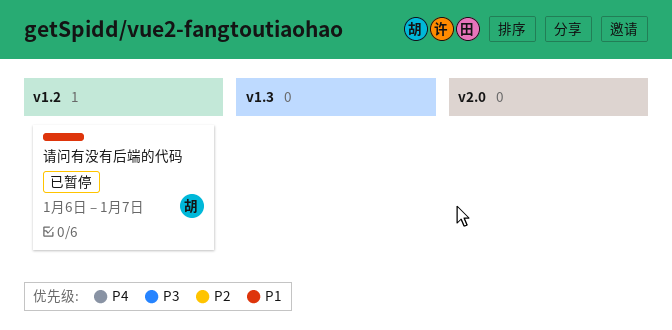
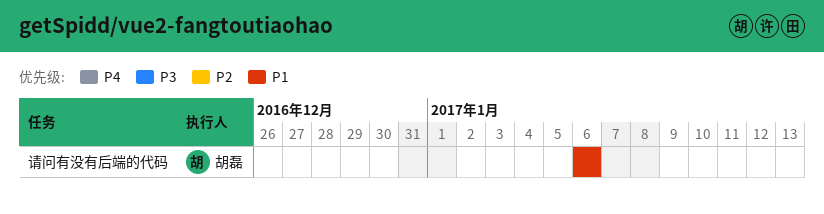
请问有没有后端的代码, due: Jan 7 -> Jan 6

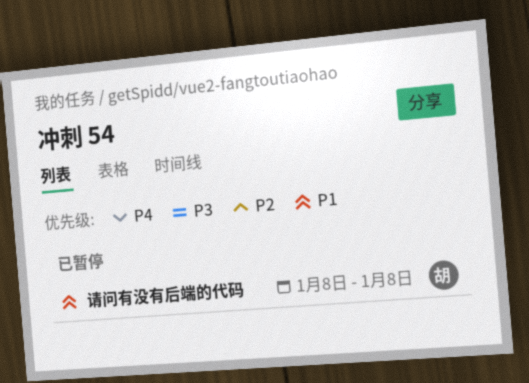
请问有没有后端的代码, start: Jan 6 -> Jan 8
请问有没有后端的代码, due: Jan 6 -> Jan 8

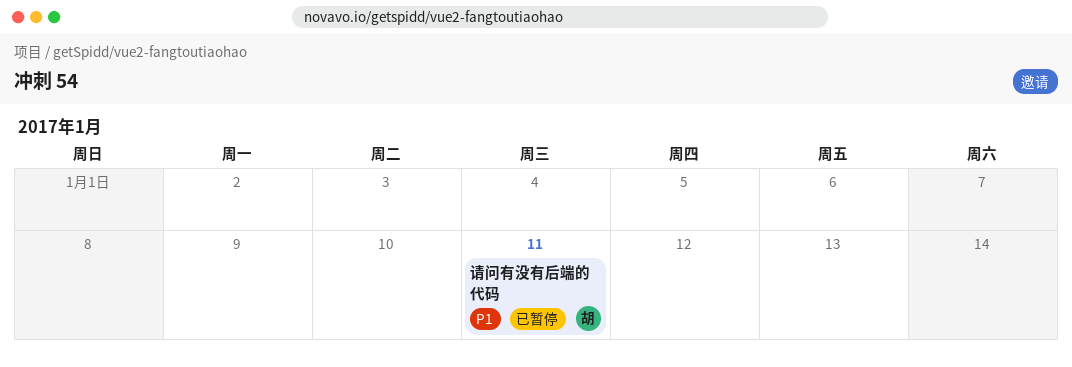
请问有没有后端的代码, due: Jan 8 -> Jan 11

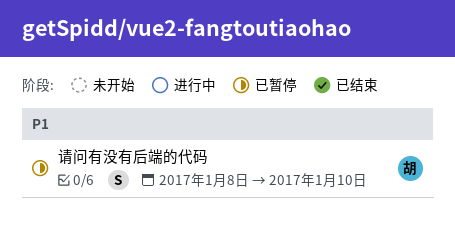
请问有没有后端的代码, due: Jan 11 -> Jan 10

